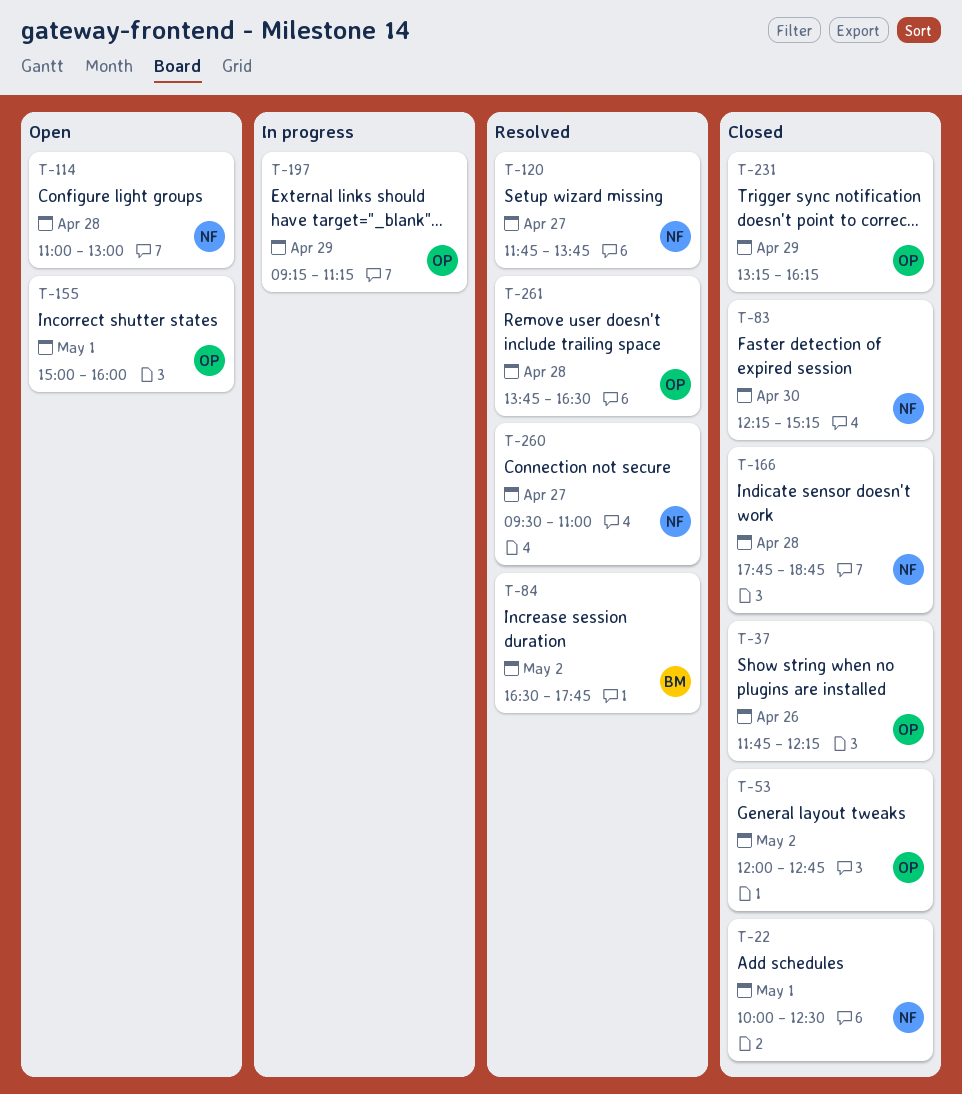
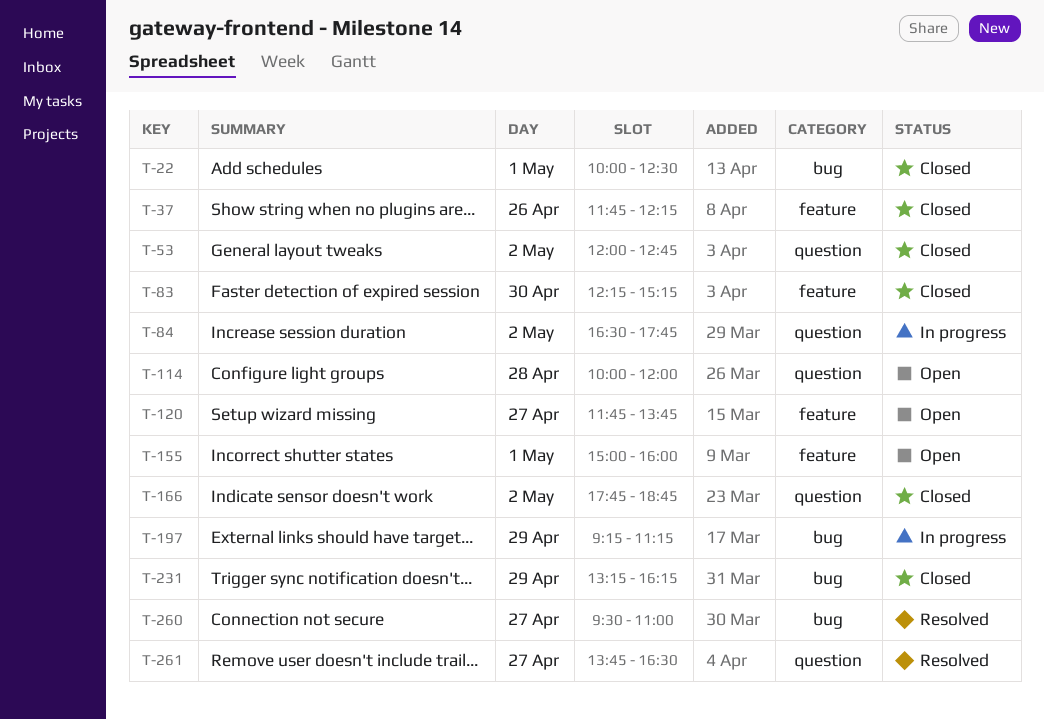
T-84, status: Resolved -> In progress
T-114, begins: 11:00 -> 10:00
T-114, ends: 13:00 -> 12:00
T-120, status: Resolved -> Open
T-166, day: Apr 28 -> May 2
T-261, day: Apr 28 -> Apr 27

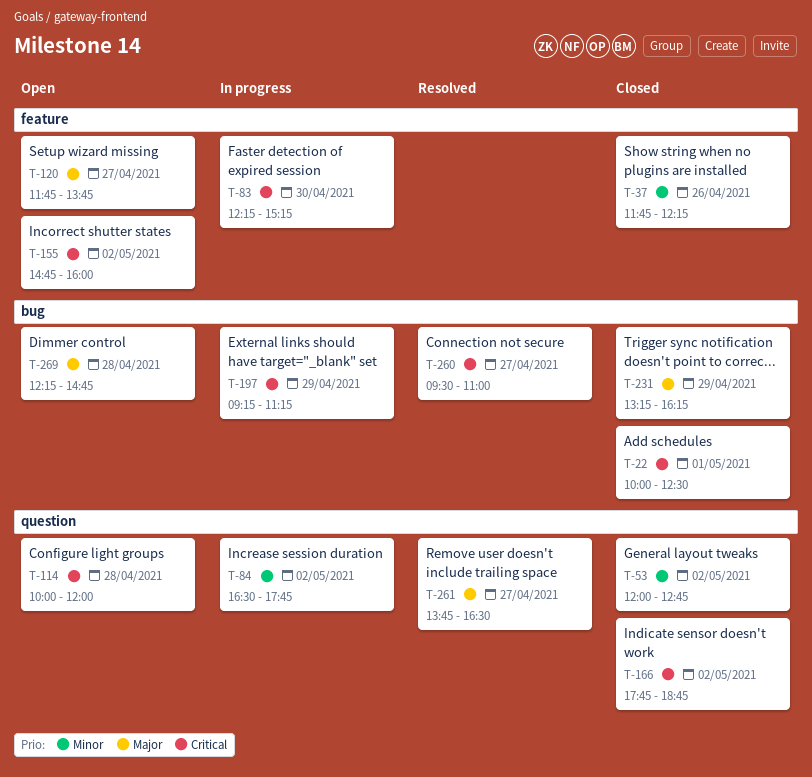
T-83, status: Closed -> In progress
T-155, day: May 1 -> May 2
T-155, begins: 15:00 -> 14:45
T-269: none -> present

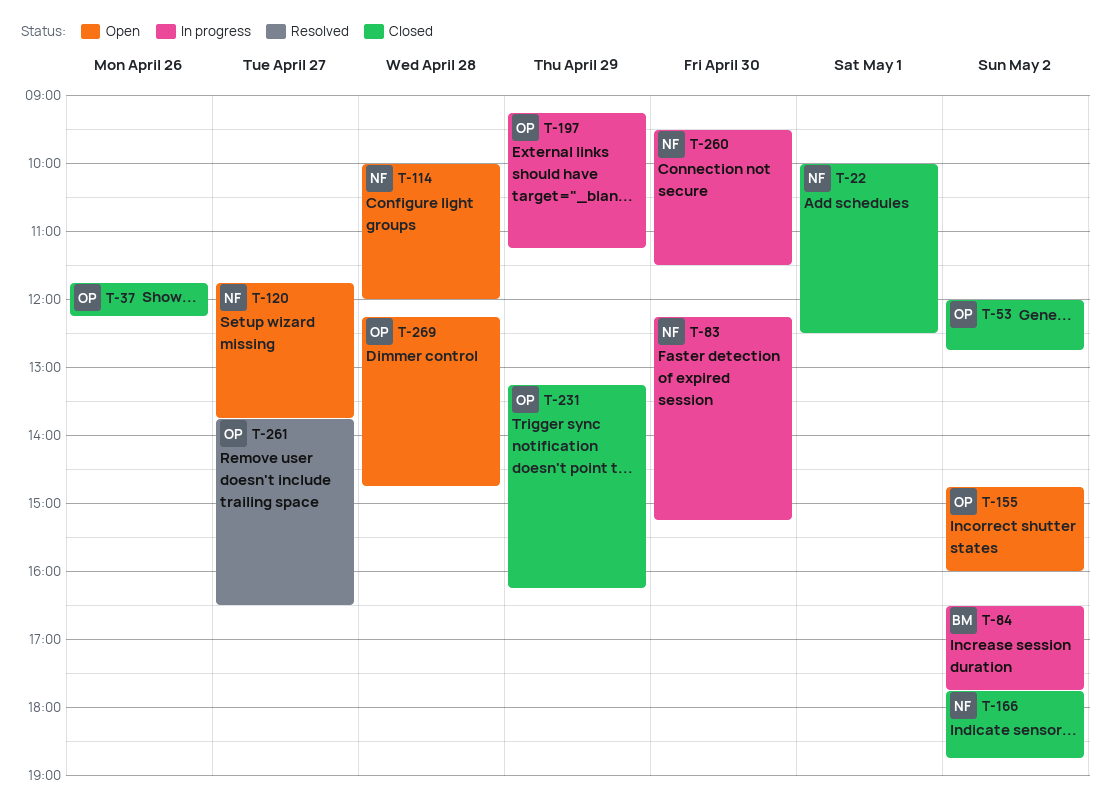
T-260, status: Resolved -> In progress
T-260, day: Apr 27 -> Apr 30
T-260, ends: 11:00 -> 11:30

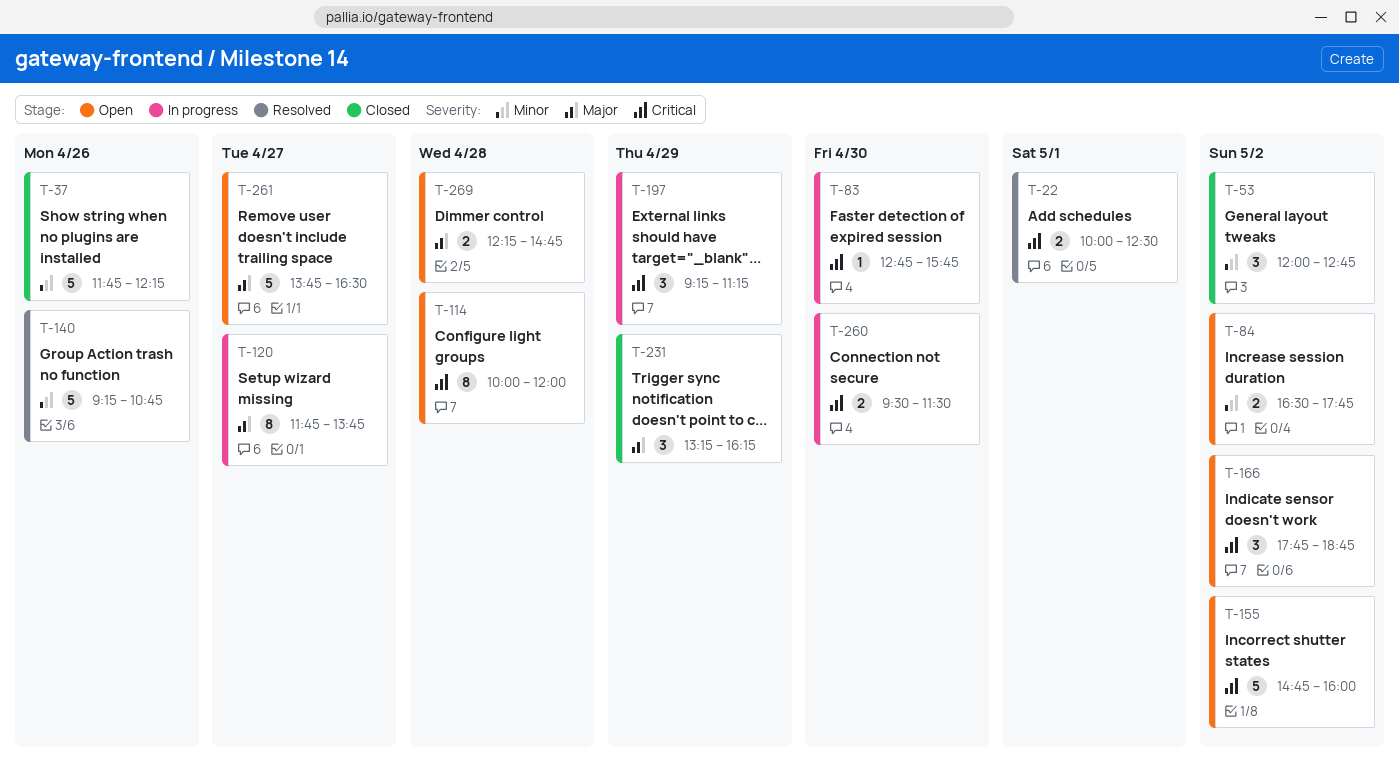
T-22, status: Closed -> Resolved
T-83, begins: 12:15 -> 12:45
T-83, ends: 15:15 -> 15:45
T-84, status: In progress -> Open
T-120, status: Open -> In progress
T-140: none -> present
T-166, status: Closed -> Open
T-261, status: Resolved -> Open

